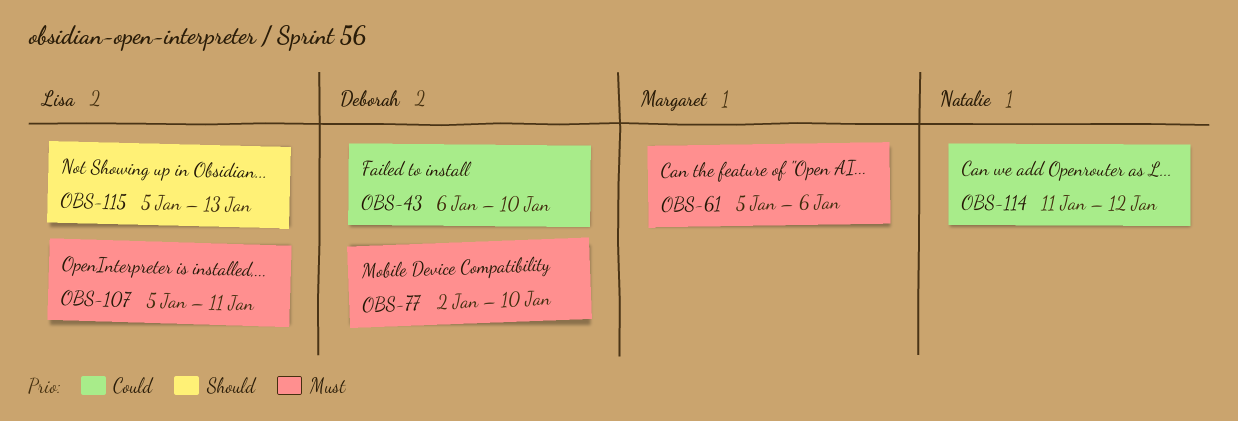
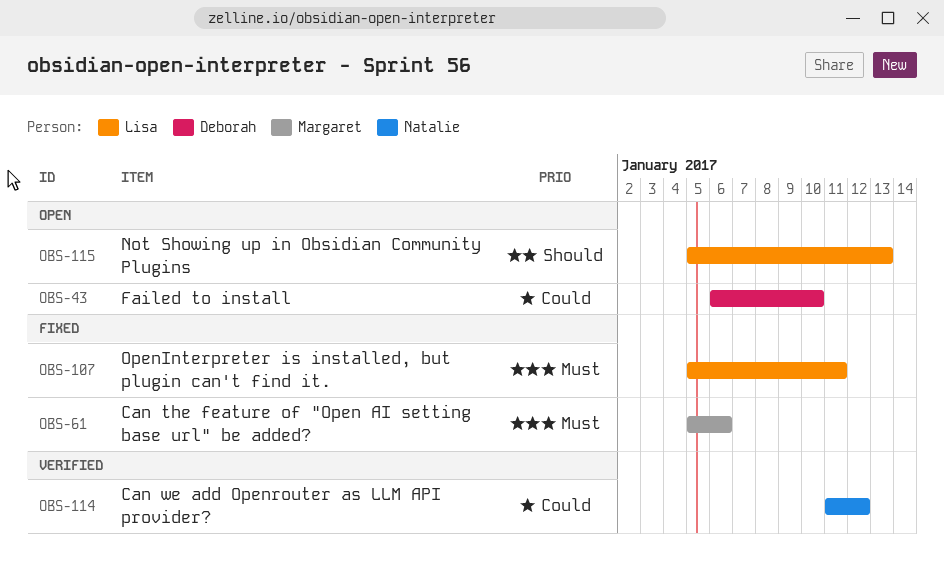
OBS-77: present -> none

